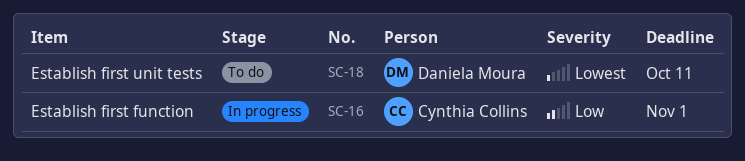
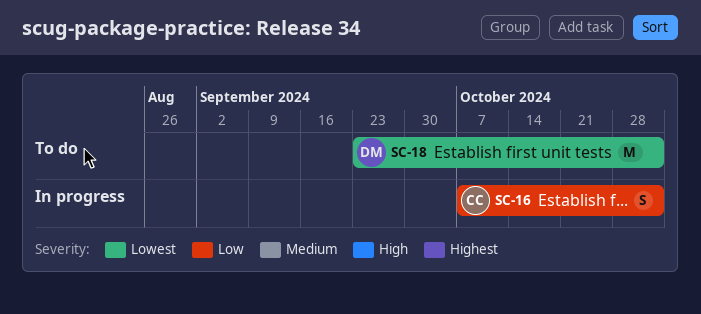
SC-18, due: Oct 11 -> Nov 1

